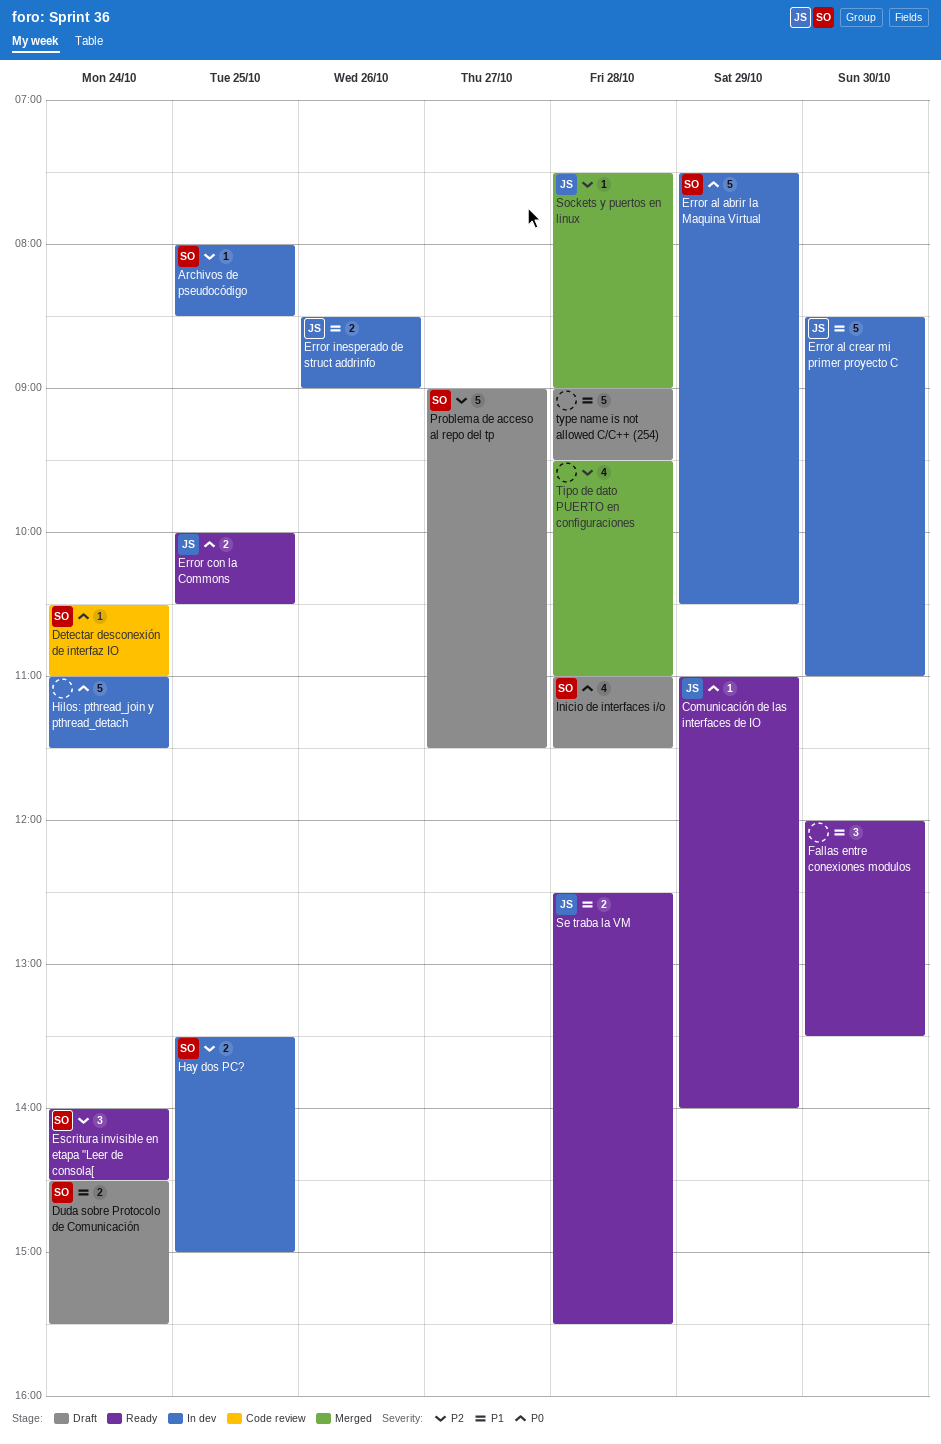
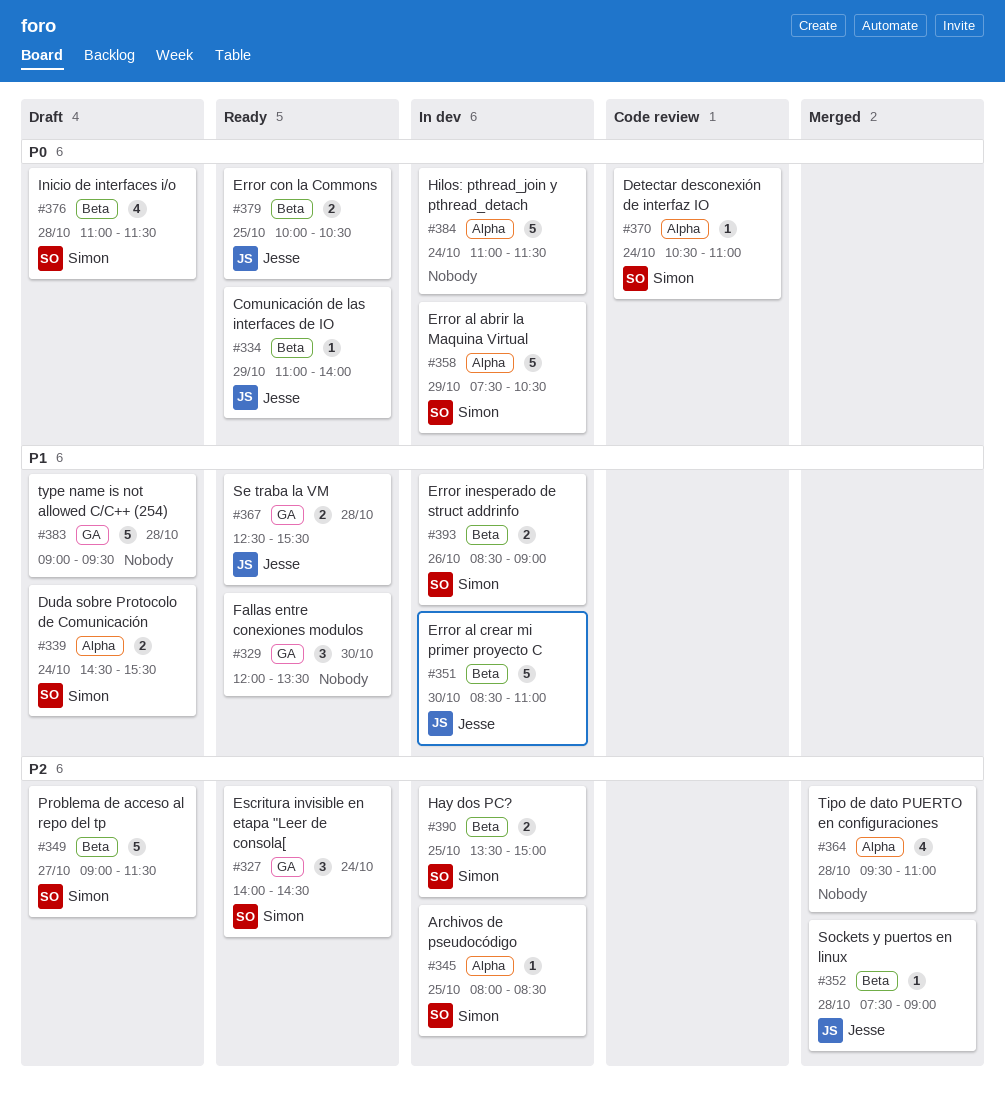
Error inesperado de struct addrinfo, owner: Jesse -> Simon

